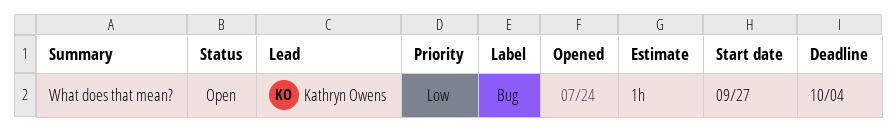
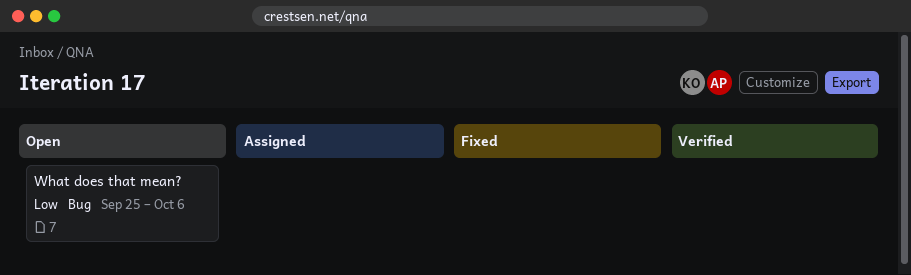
What does that mean?, start: Sep 27 -> Sep 25
What does that mean?, due: Oct 4 -> Oct 6

